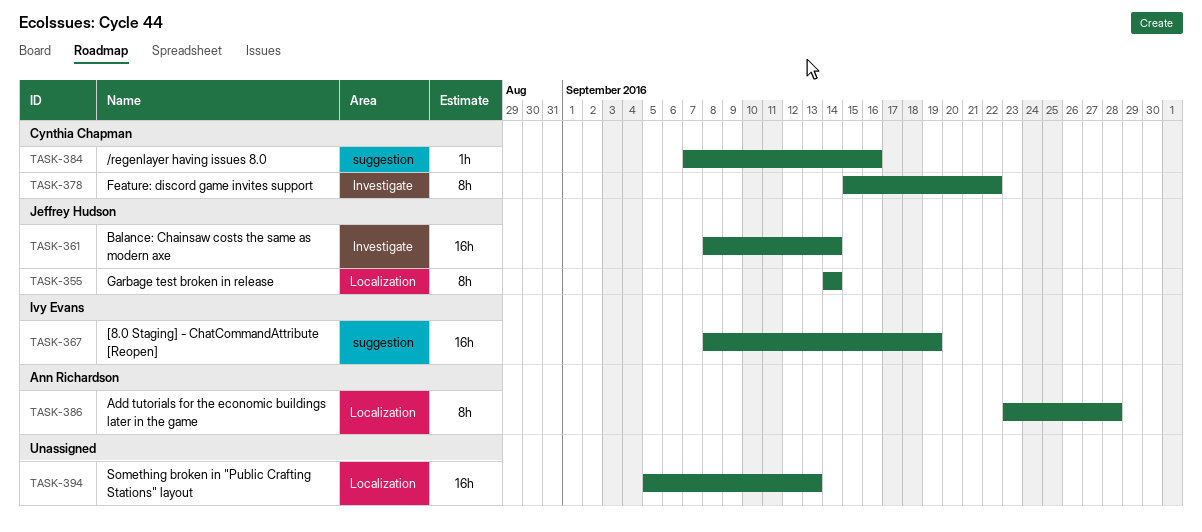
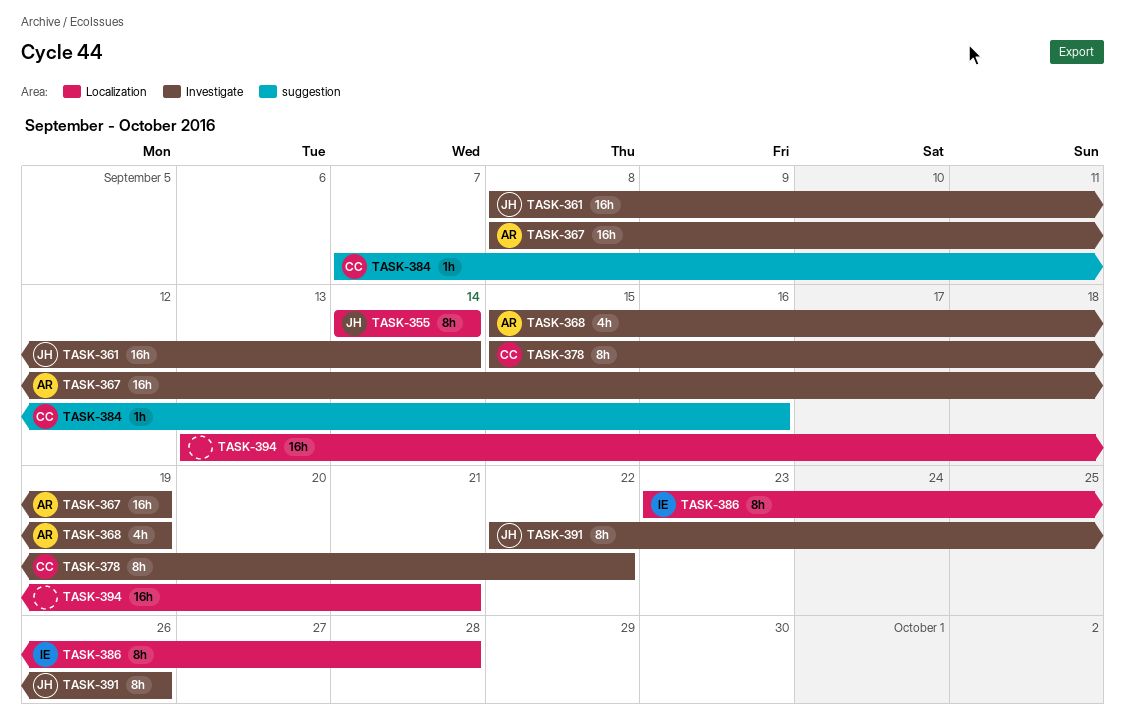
TASK-367, owner: Ivy Evans -> Ann Richardson
TASK-367, label: suggestion -> Investigate
TASK-368: none -> present
TASK-386, owner: Ann Richardson -> Ivy Evans
TASK-391: none -> present
TASK-394, start: Sep 5 -> Sep 13
TASK-394, due: Sep 13 -> Sep 21

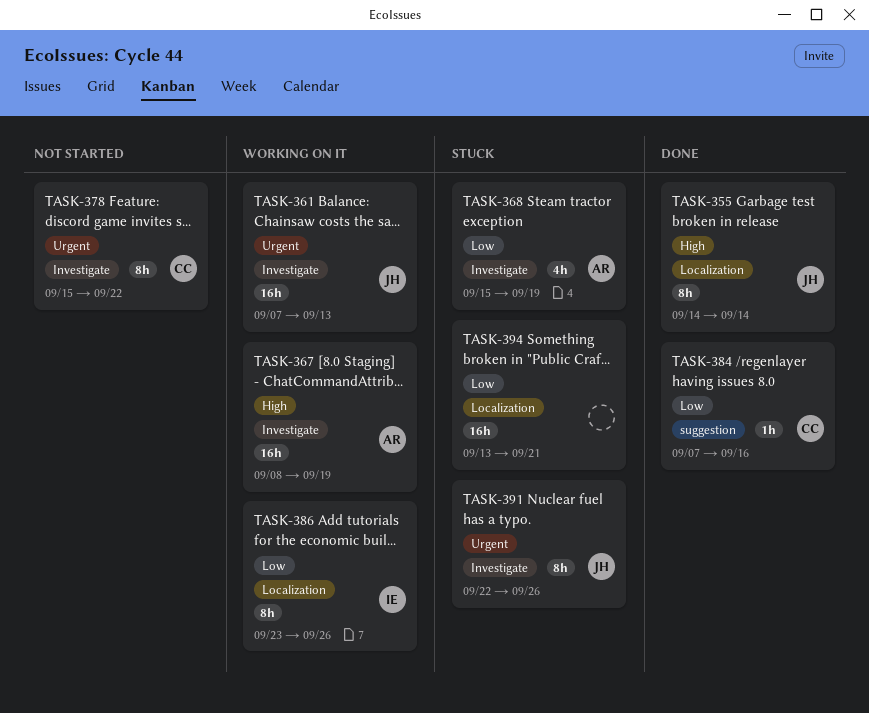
TASK-361, start: Sep 8 -> Sep 7
TASK-361, due: Sep 14 -> Sep 13
TASK-386, due: Sep 28 -> Sep 26

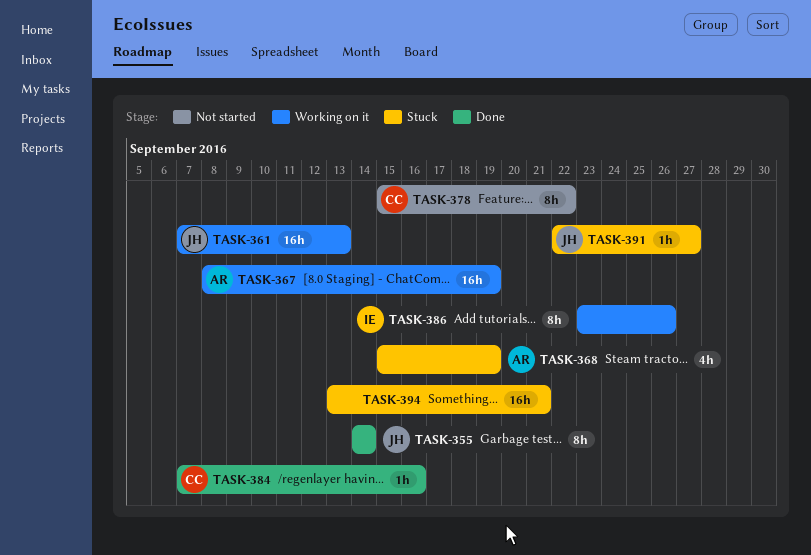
TASK-391, estimate: 8h -> 1h
TASK-391, due: Sep 26 -> Sep 27

